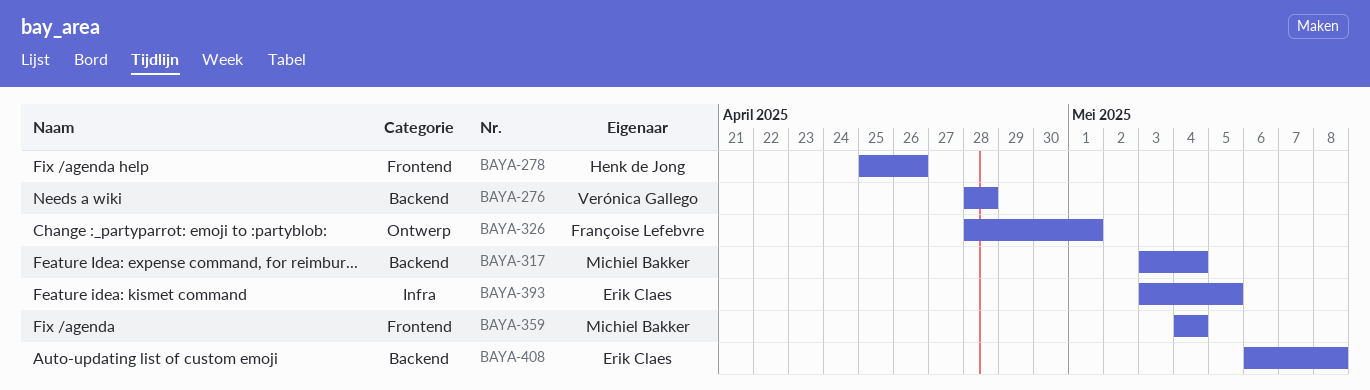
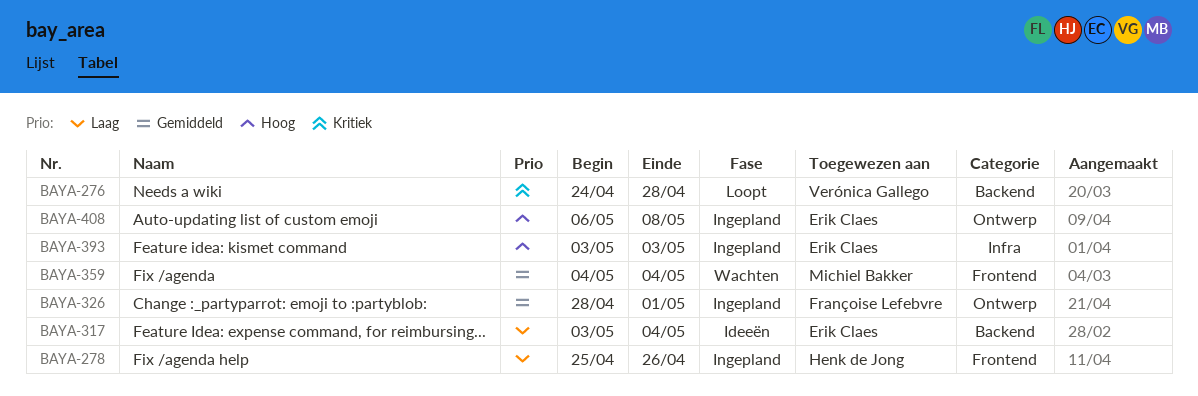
BAYA-276, start: Apr 28 -> Apr 24
BAYA-317, owner: Michiel Bakker -> Erik Claes
BAYA-393, due: May 5 -> May 3
BAYA-408, label: Backend -> Ontwerp

